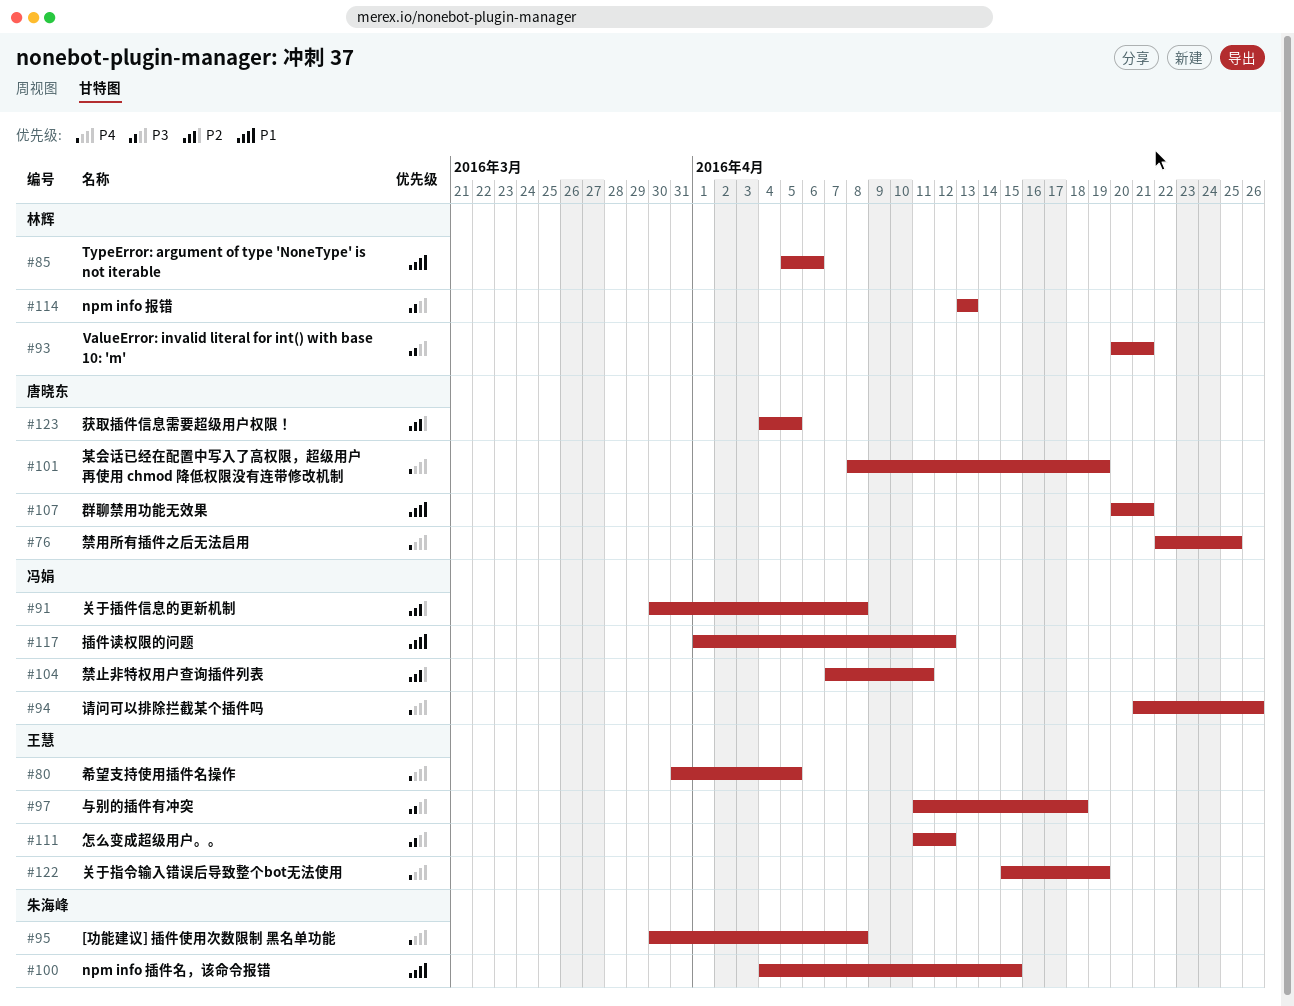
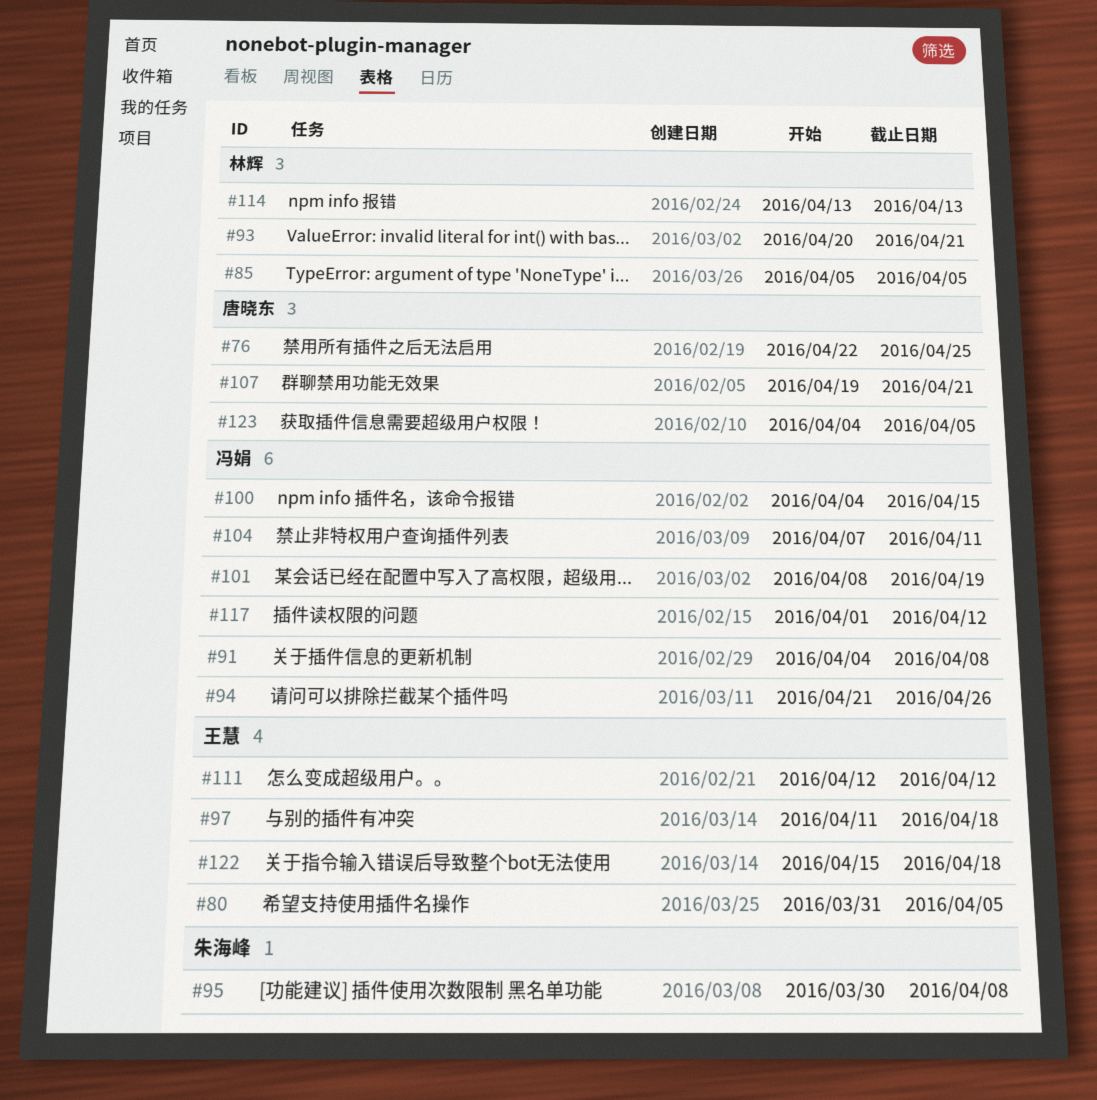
#85, due: Apr 6 -> Apr 5
#91, start: Mar 30 -> Apr 4
#100, owner: 朱海峰 -> 冯娟
#101, owner: 唐晓东 -> 冯娟
#107, start: Apr 20 -> Apr 19
#111, start: Apr 11 -> Apr 12
#122, due: Apr 19 -> Apr 18

